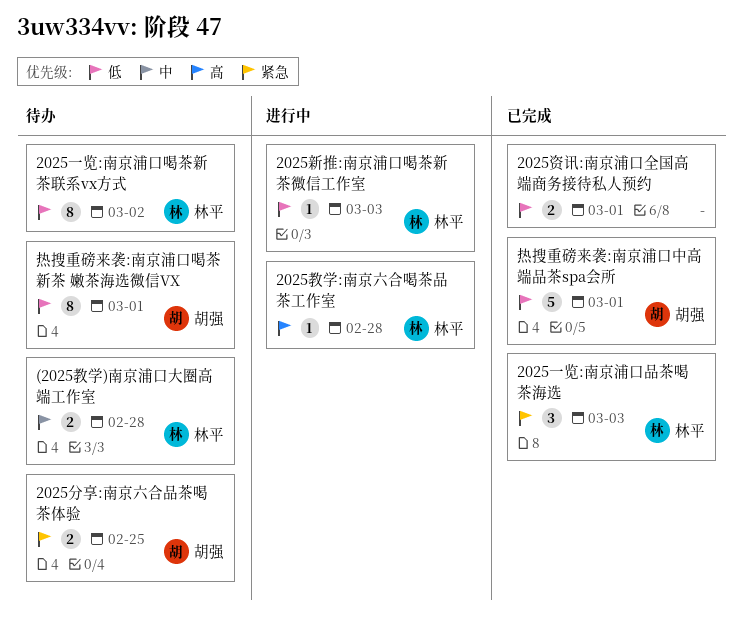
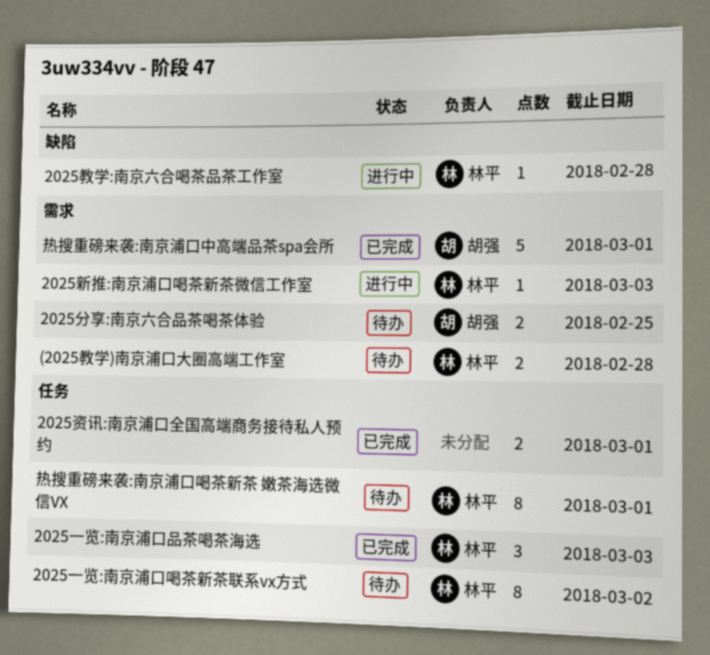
热搜重磅来袭:南京浦口喝茶新茶 嫩茶海选微信VX, owner: 胡强 -> 林平

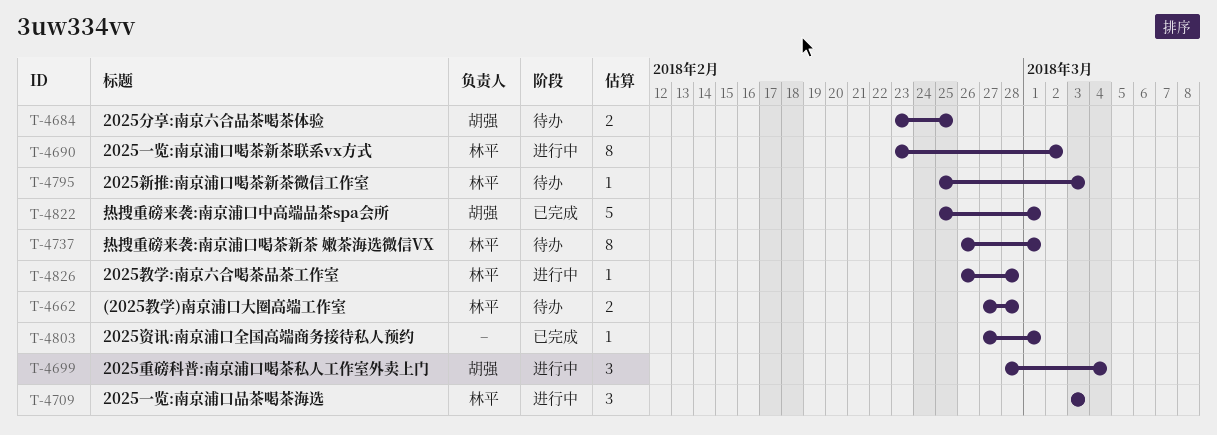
2025一览:南京浦口品茶喝茶海选, status: 已完成 -> 进行中
2025一览:南京浦口喝茶新茶联系vx方式, status: 待办 -> 进行中
2025新推:南京浦口喝茶新茶微信工作室, status: 进行中 -> 待办
2025资讯:南京浦口全国高端商务接待私人预约, estimate: 2 -> 1
2025重磅科普:南京浦口喝茶私人工作室外卖上门: none -> present

